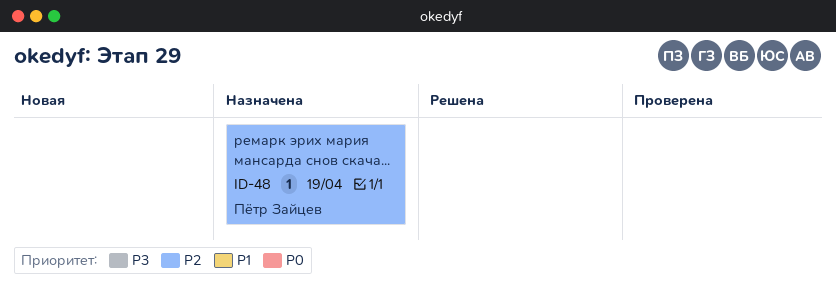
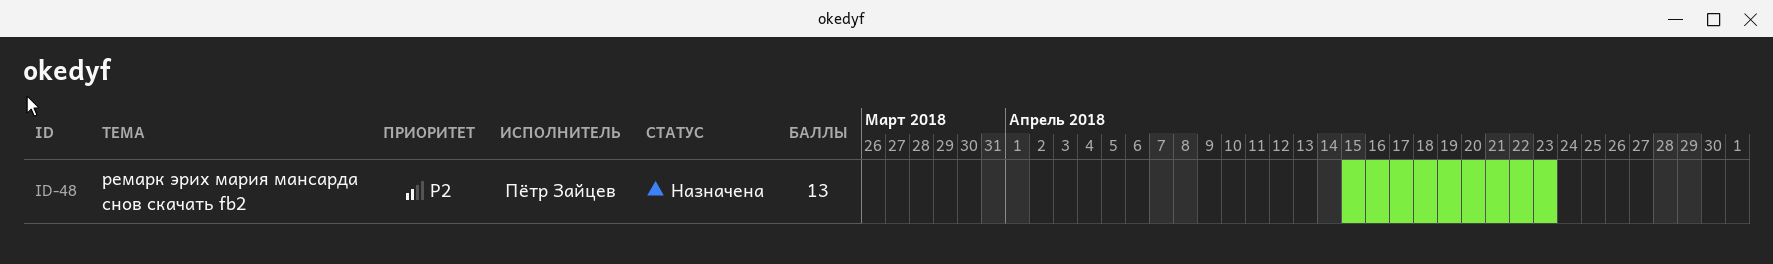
ID-48, estimate: 1 -> 13
ID-48, due: Apr 19 -> Apr 23

